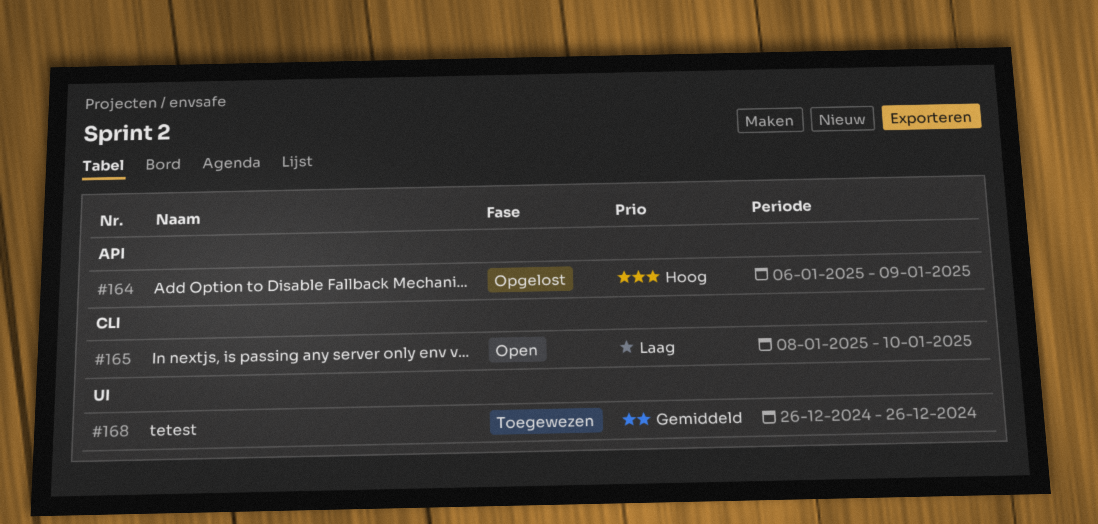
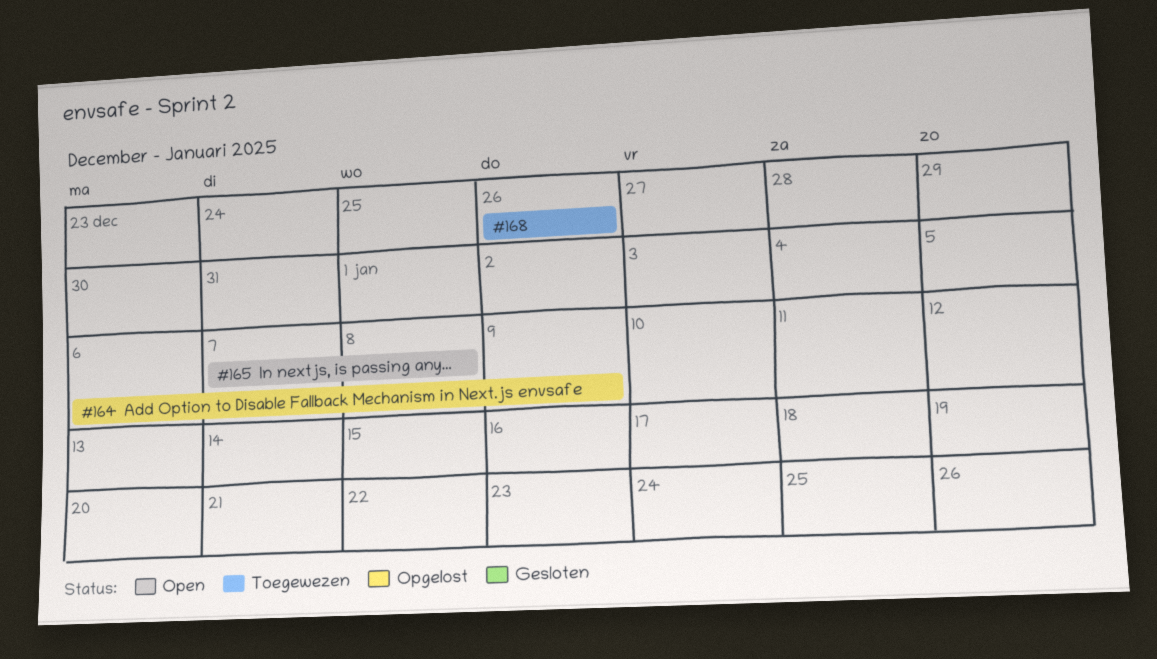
#165, start: Jan 8 -> Jan 7
#165, due: Jan 10 -> Jan 8

